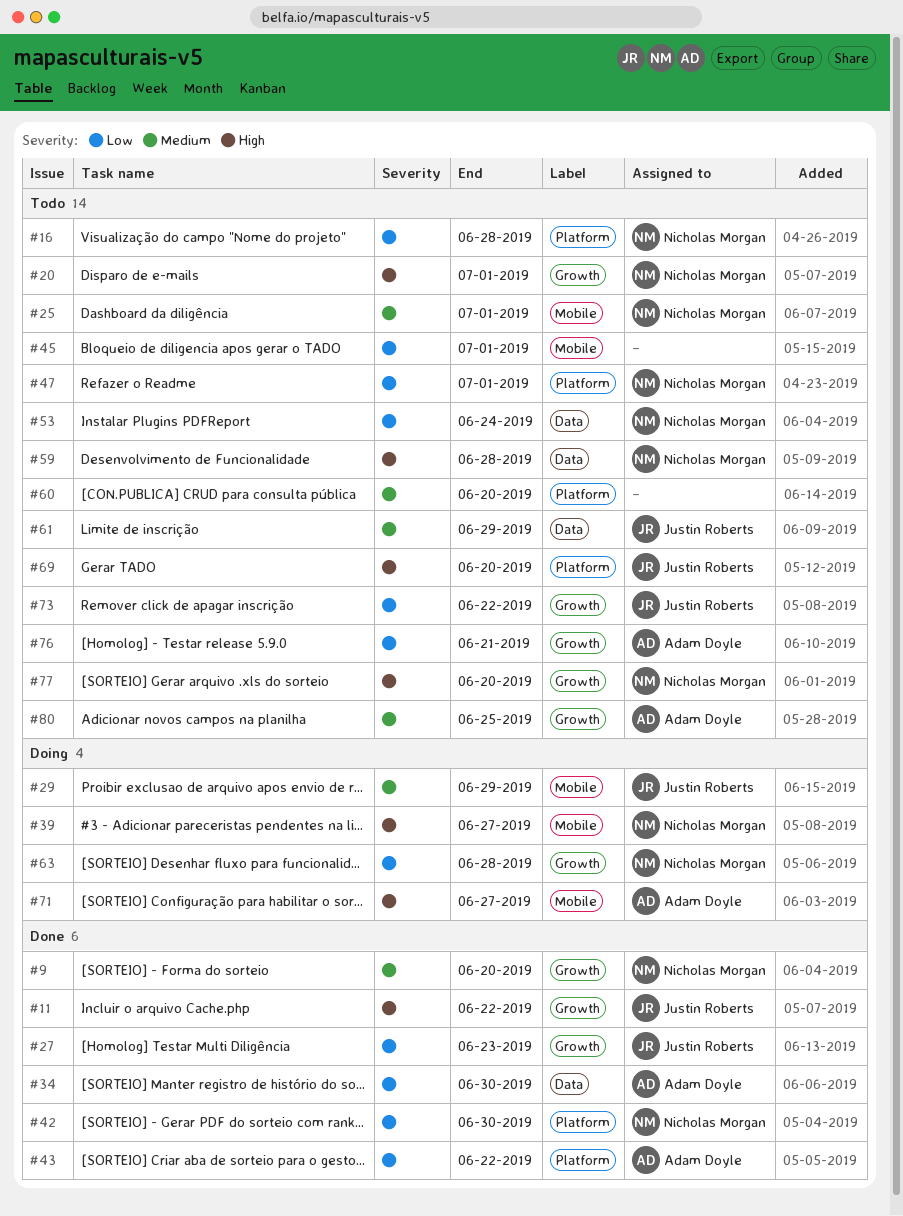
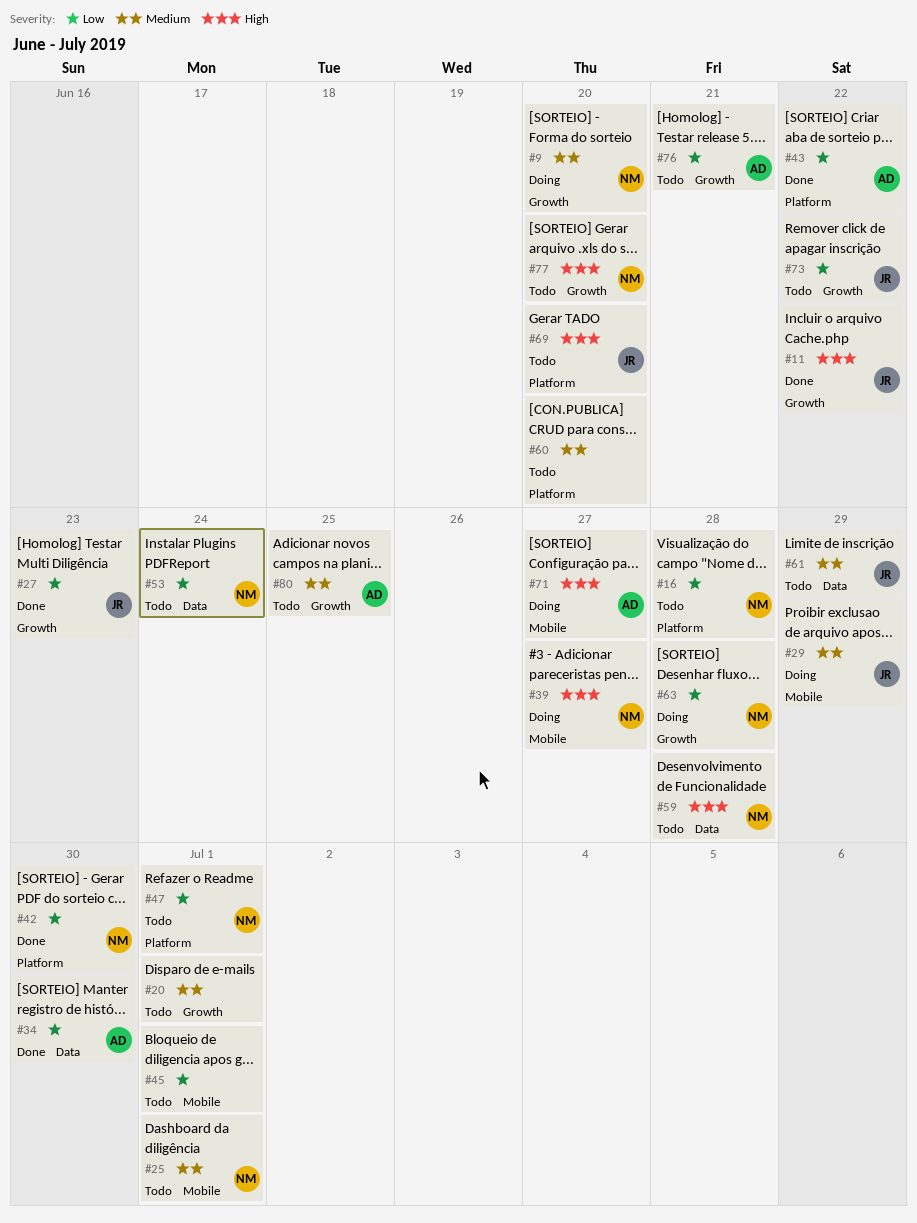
#9, status: Done -> Doing
#20, owner: Nicholas Morgan -> none
#20, priority: High -> Medium

